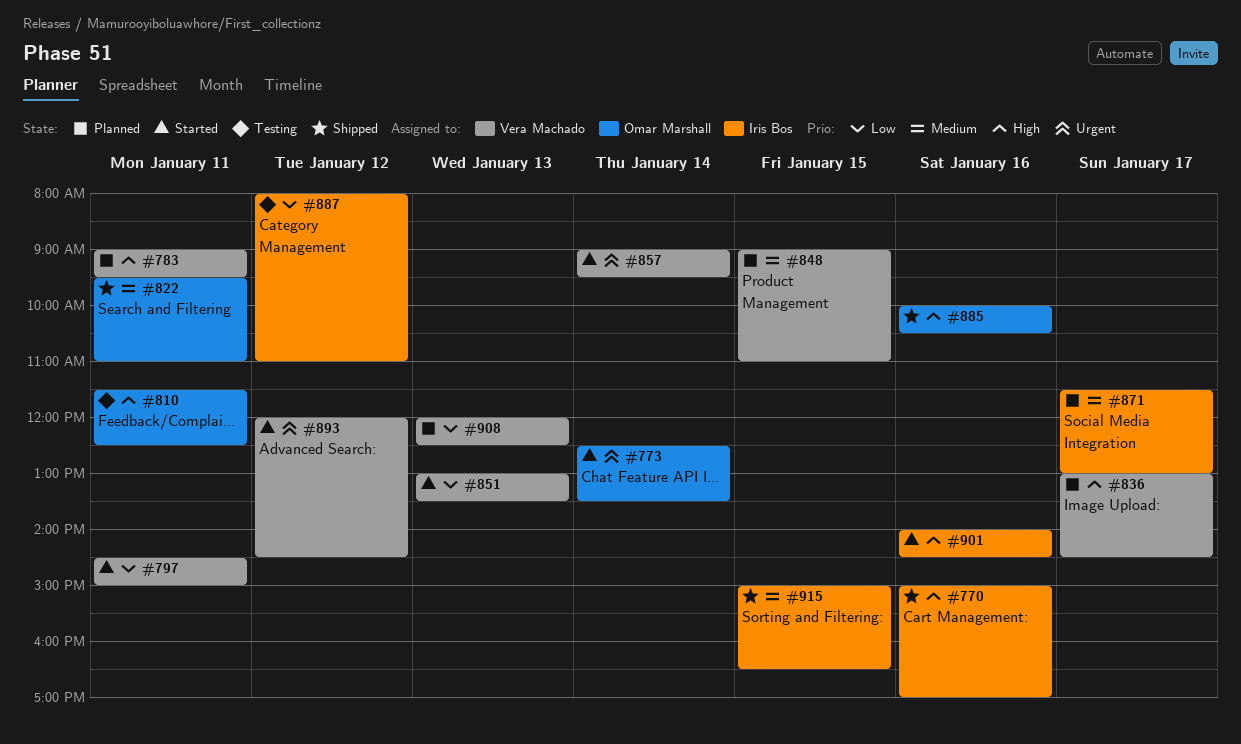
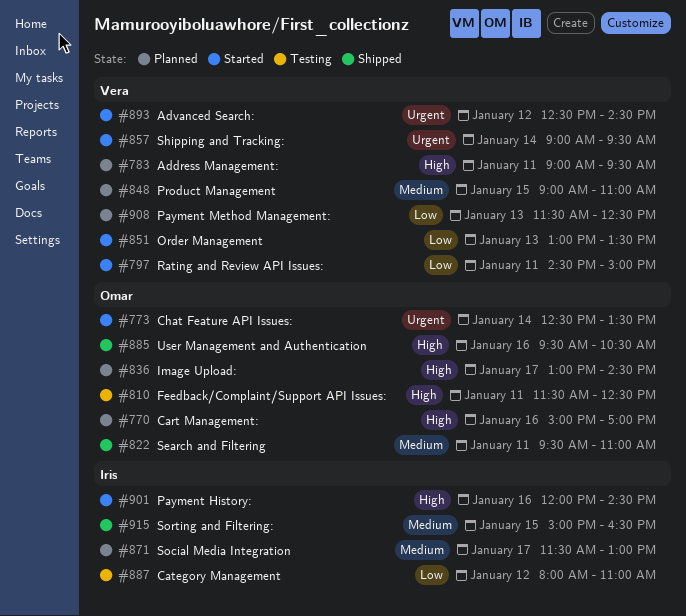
#770, status: Shipped -> Planned
#770, owner: Iris Bos -> Omar Marshall
#836, owner: Vera Machado -> Omar Marshall
#885, begins: 10:00 -> 09:30
#893, begins: 12:00 -> 12:30
#901, begins: 14:00 -> 12:00
#908, begins: 12:00 -> 11:30

